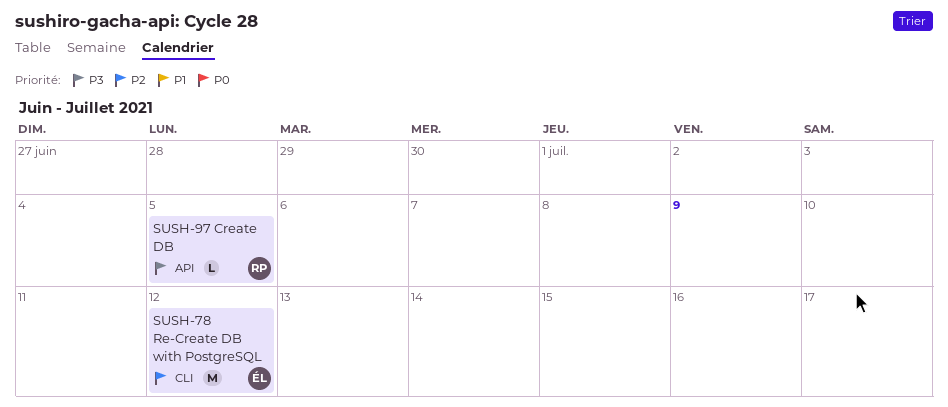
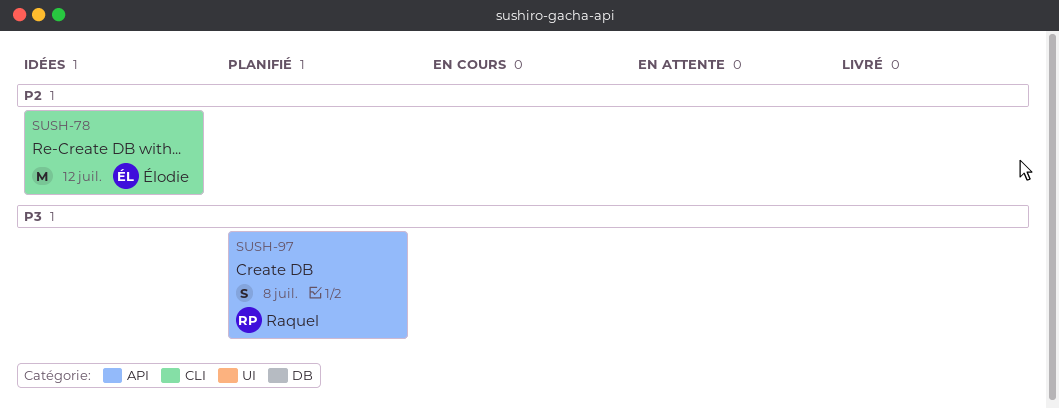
SUSH-97, estimate: L -> S
SUSH-97, due: Jul 5 -> Jul 8

